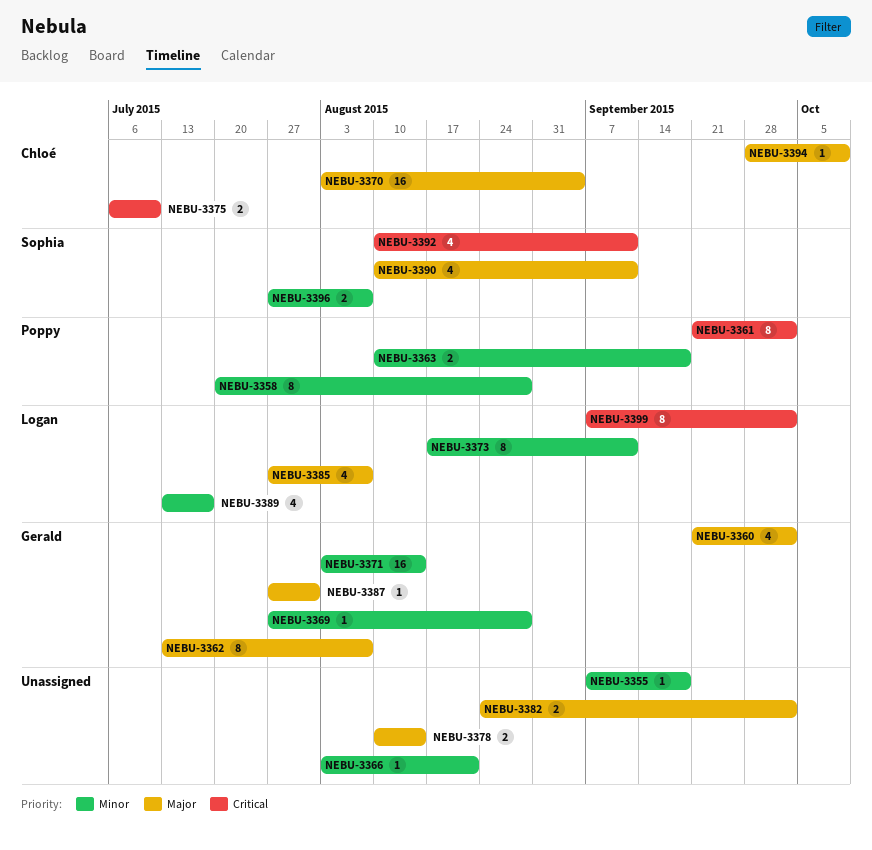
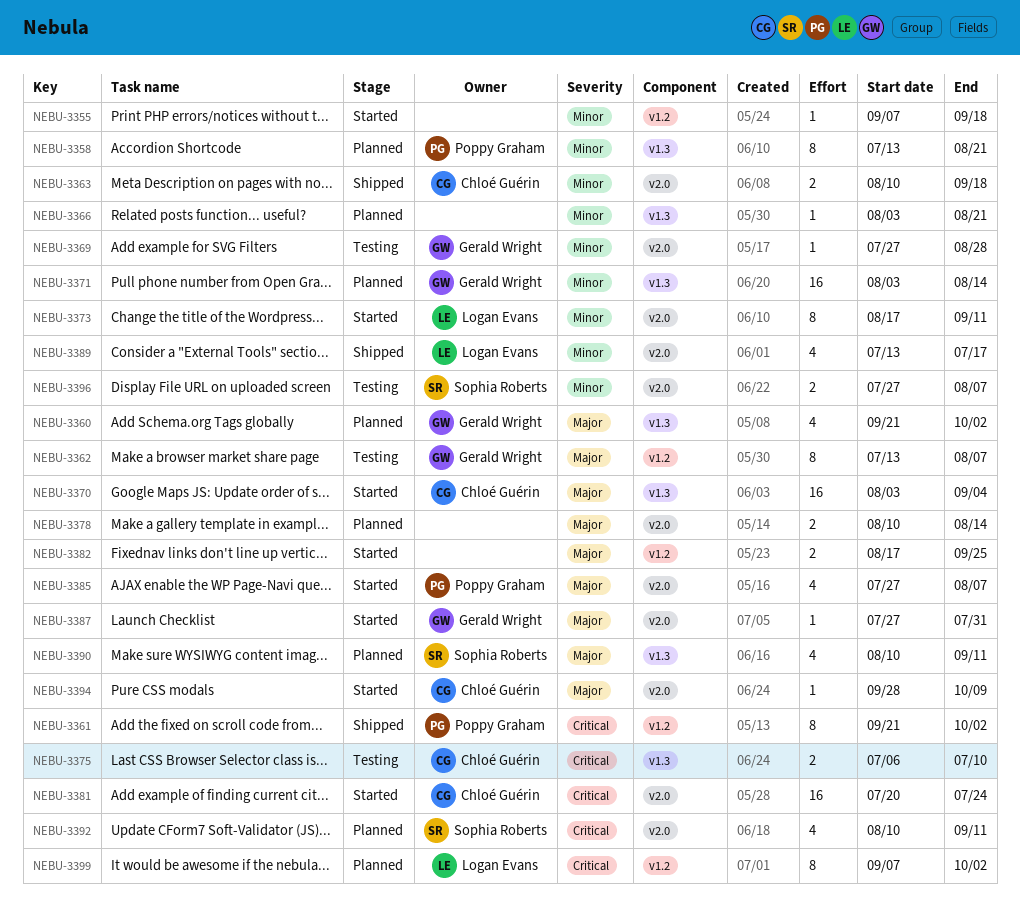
NEBU-3358, start: Jul 20 -> Jul 13
NEBU-3358, due: Aug 28 -> Aug 21
NEBU-3363, owner: Poppy Graham -> Chloé Guérin
NEBU-3381: none -> present
NEBU-3382, start: Aug 24 -> Aug 17
NEBU-3382, due: Oct 2 -> Sep 25
NEBU-3385, owner: Logan Evans -> Poppy Graham

